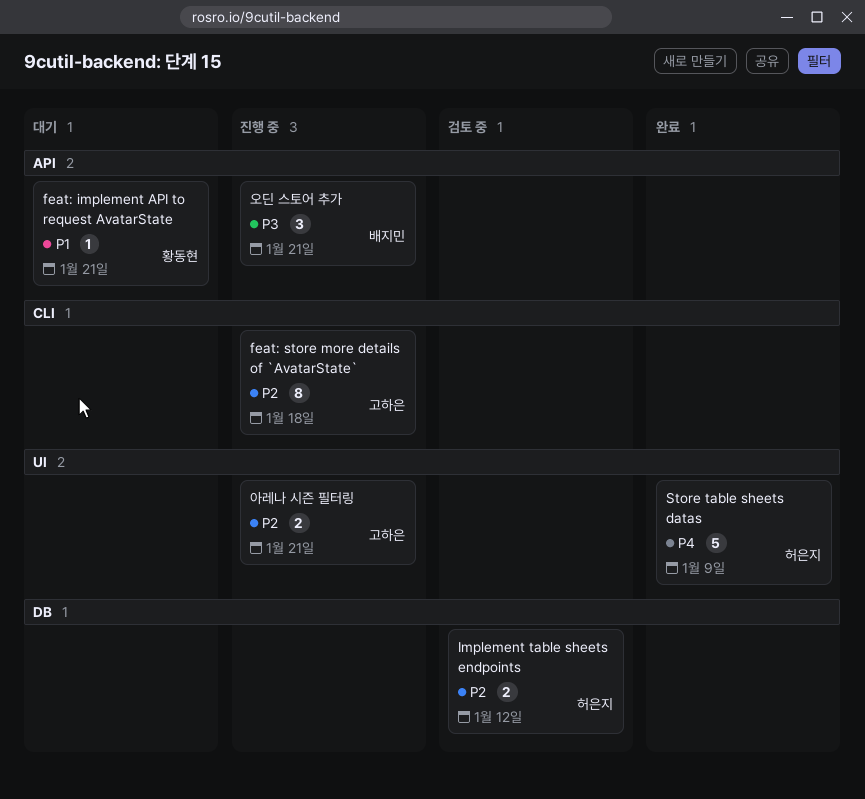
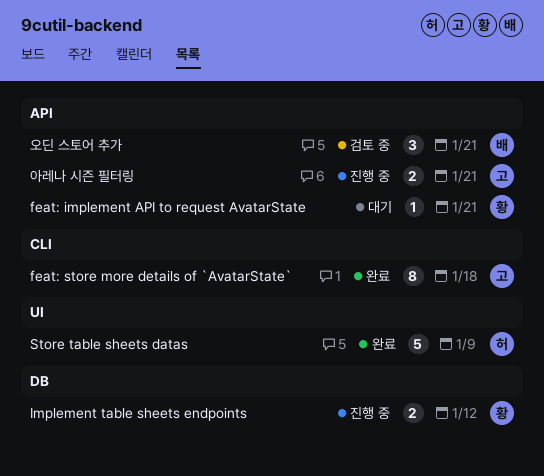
feat: store more details of `AvatarState`, status: 진행 중 -> 완료
Implement table sheets endpoints, status: 검토 중 -> 진행 중
Implement table sheets endpoints, owner: 허은지 -> 황동현
아레나 시즌 필터링, label: UI -> API
오딘 스토어 추가, status: 진행 중 -> 검토 중

